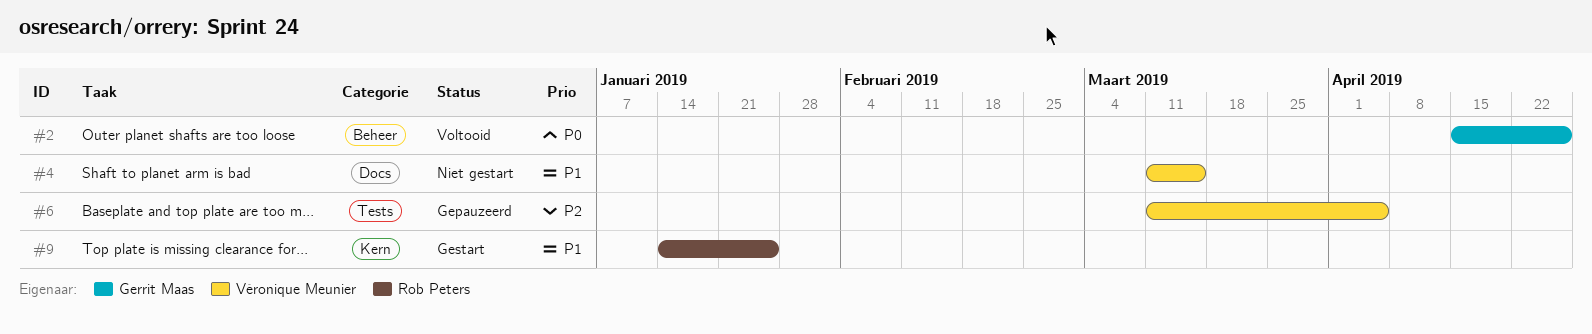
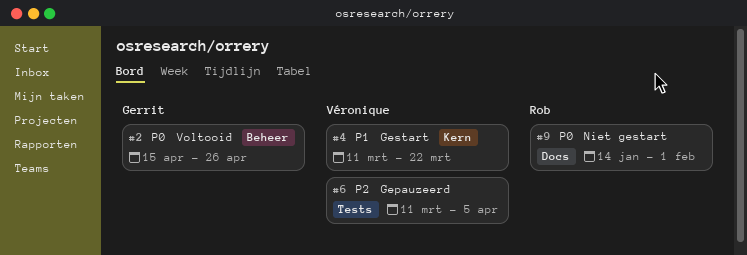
#4, status: Niet gestart -> Gestart
#4, label: Docs -> Kern
#4, due: Mar 15 -> Mar 22
#9, status: Gestart -> Niet gestart
#9, priority: P1 -> P0
#9, label: Kern -> Docs
#9, due: Jan 25 -> Feb 1

